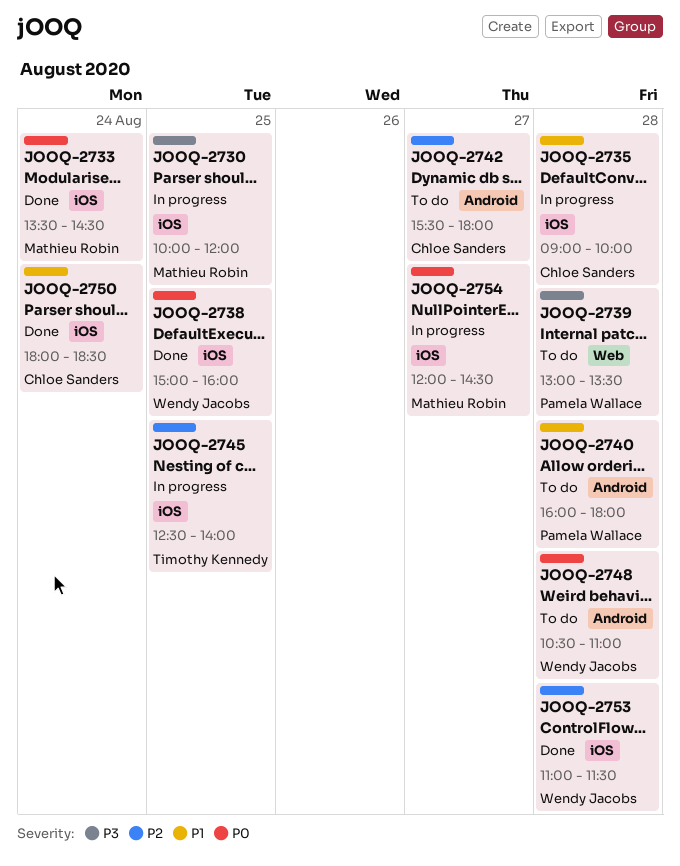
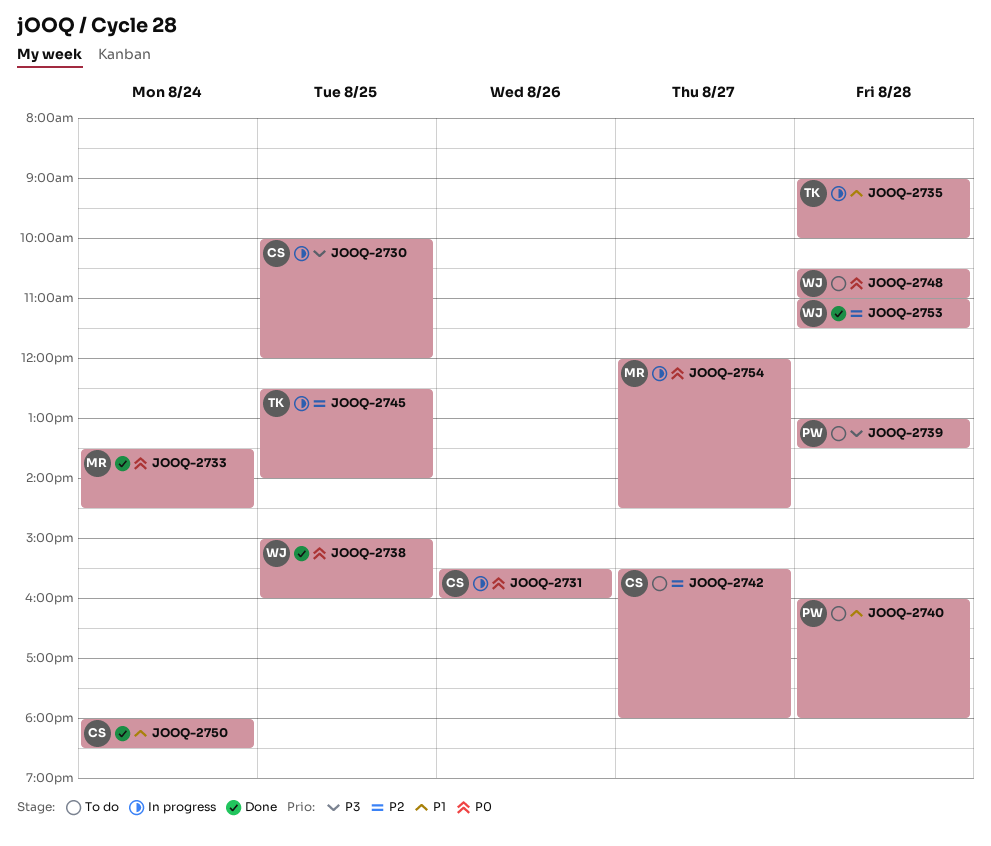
JOOQ-2730, owner: Mathieu Robin -> Chloe Sanders
JOOQ-2731: none -> present
JOOQ-2735, owner: Chloe Sanders -> Timothy Kennedy

